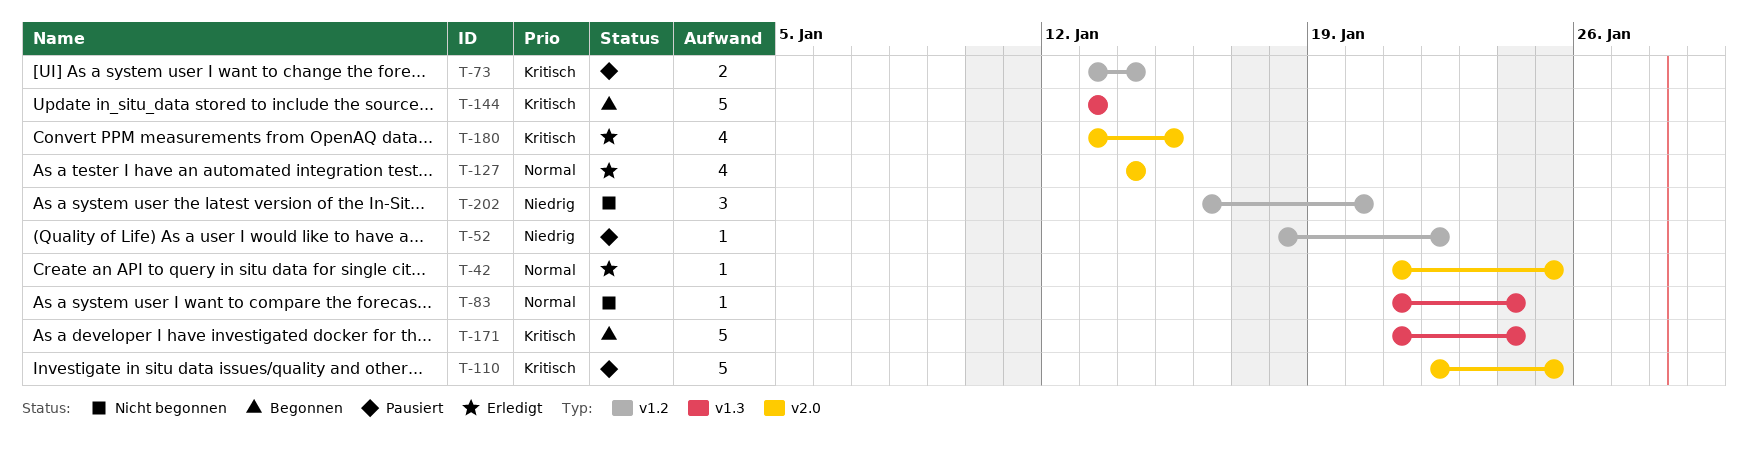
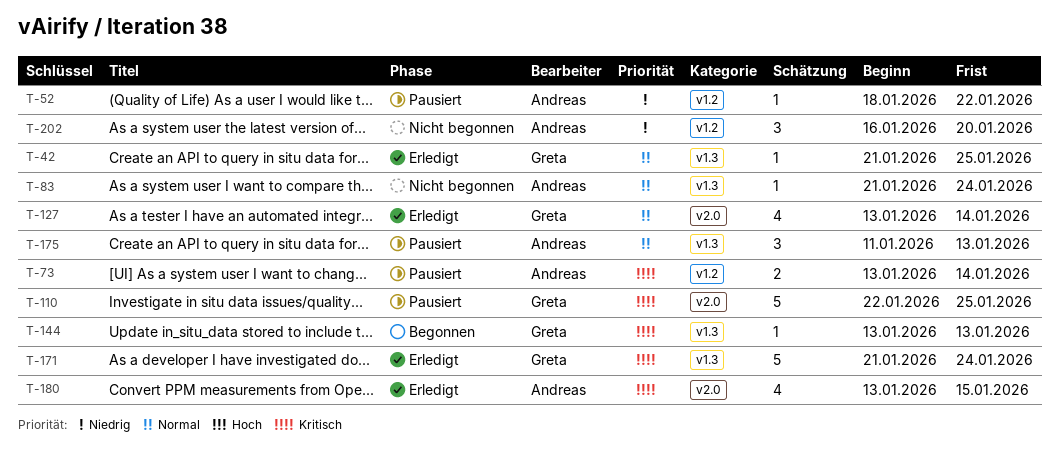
T-42, label: v2.0 -> v1.3
T-127, start: Jan 14 -> Jan 13
T-144, estimate: 5 -> 1
T-171, status: Begonnen -> Erledigt
T-175: none -> present

